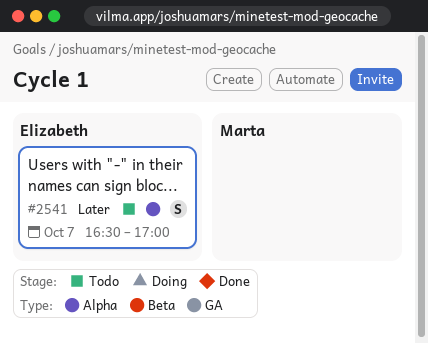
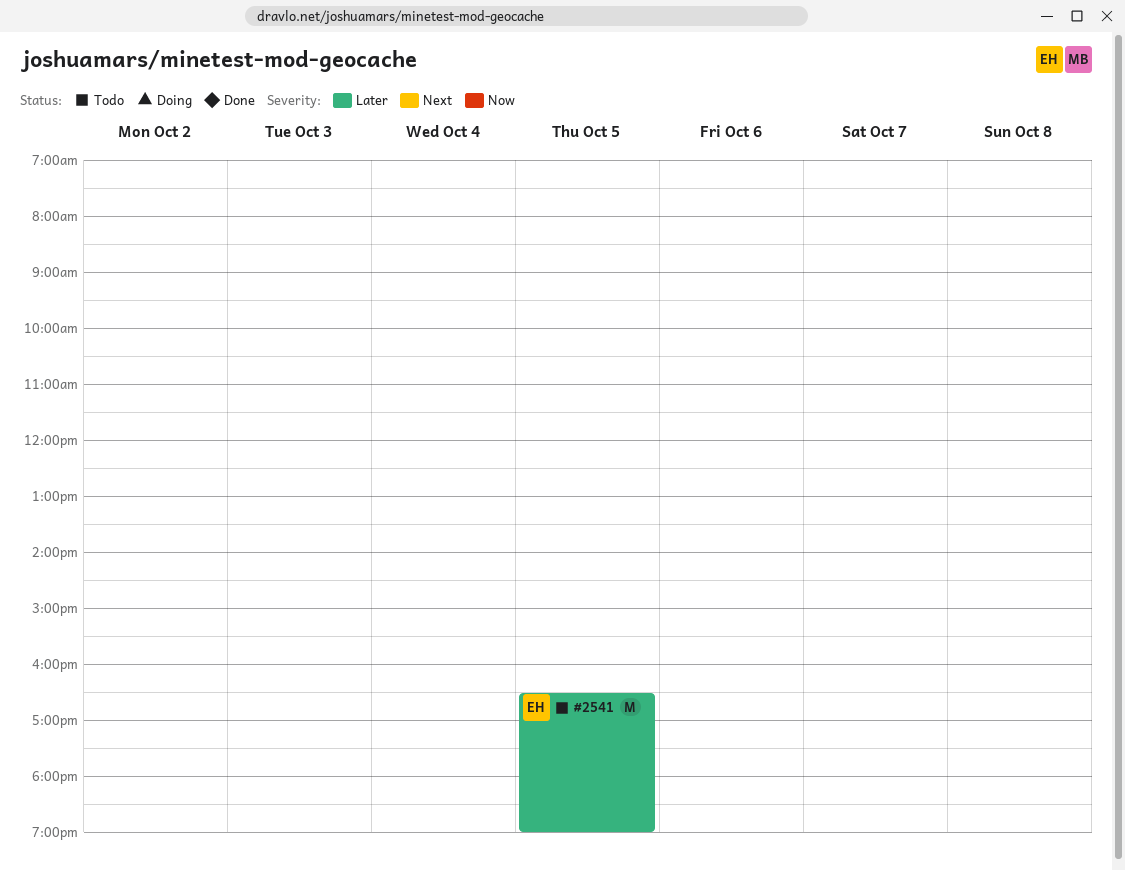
#2541, estimate: S -> M
#2541, day: Oct 7 -> Oct 5
#2541, ends: 17:00 -> 19:00

